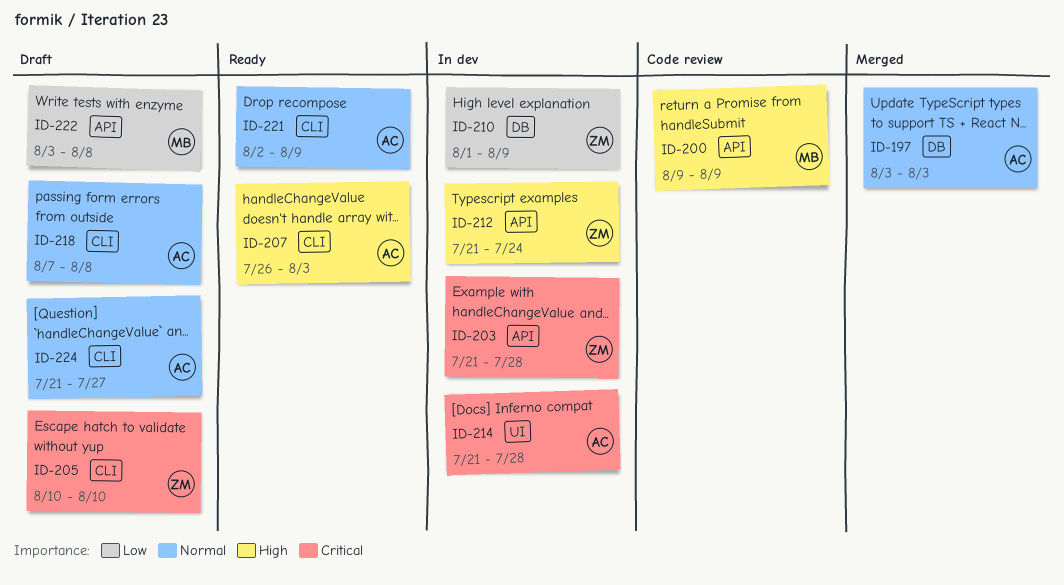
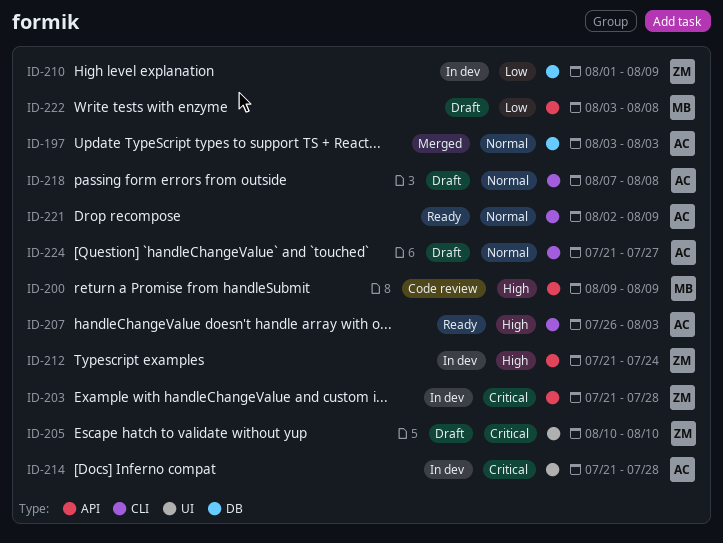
ID-205, label: CLI -> UI

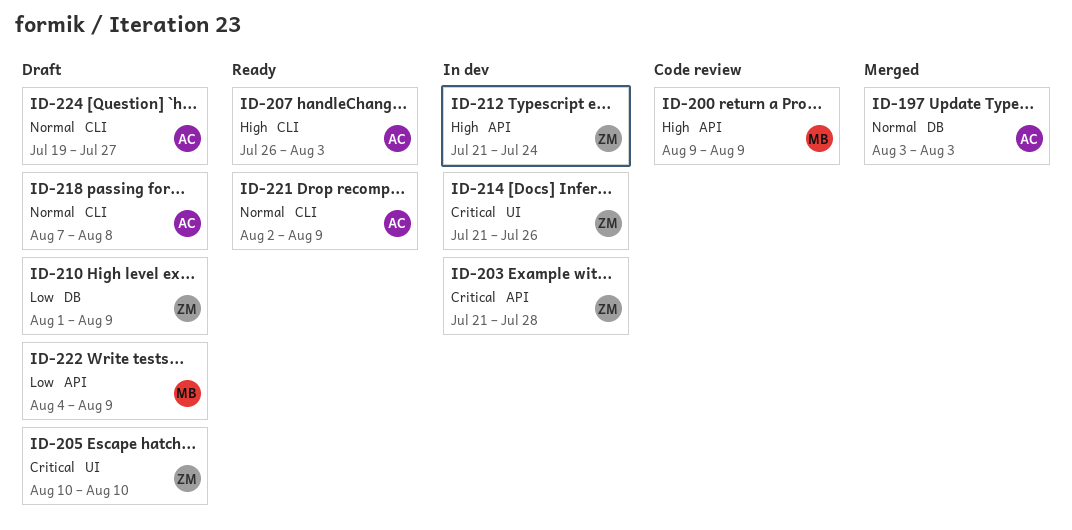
ID-210, status: In dev -> Draft
ID-214, owner: AC -> ZM
ID-214, due: Jul 28 -> Jul 26
ID-222, start: Aug 3 -> Aug 4
ID-222, due: Aug 8 -> Aug 9
ID-224, start: Jul 21 -> Jul 19

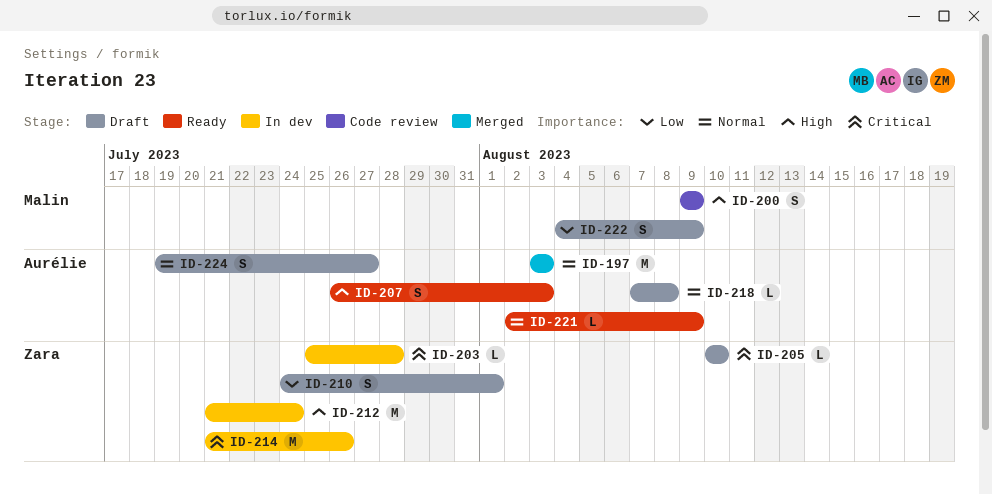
ID-203, start: Jul 21 -> Jul 25
ID-210, start: Aug 1 -> Jul 24
ID-210, due: Aug 9 -> Aug 1

